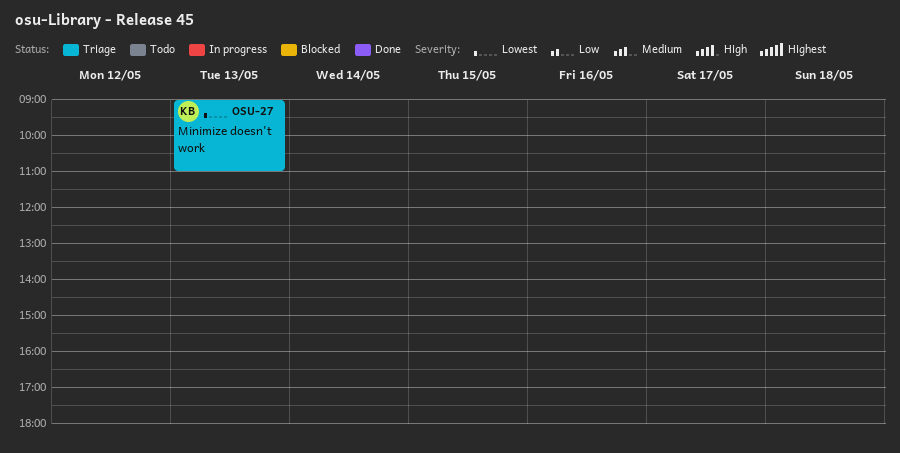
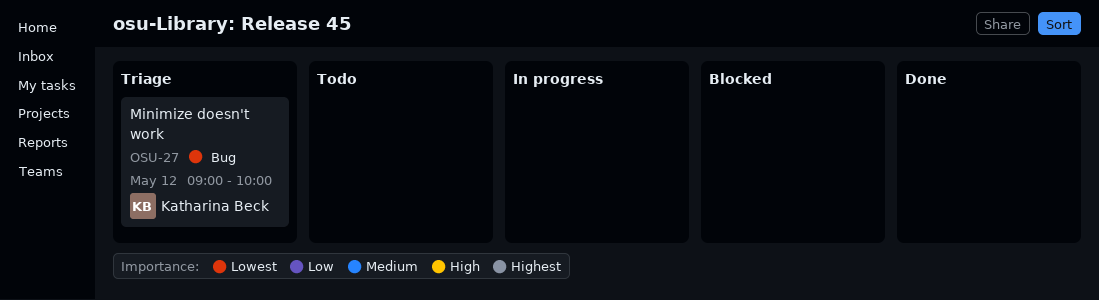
OSU-27, day: May 13 -> May 12
OSU-27, ends: 11:00 -> 10:00

